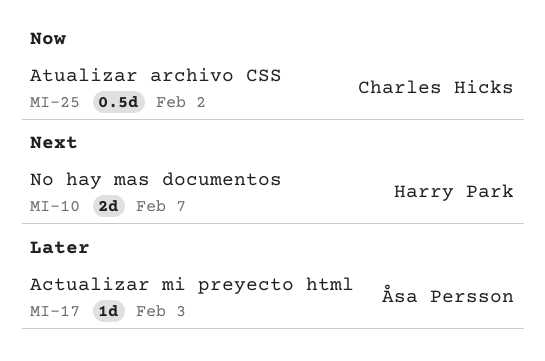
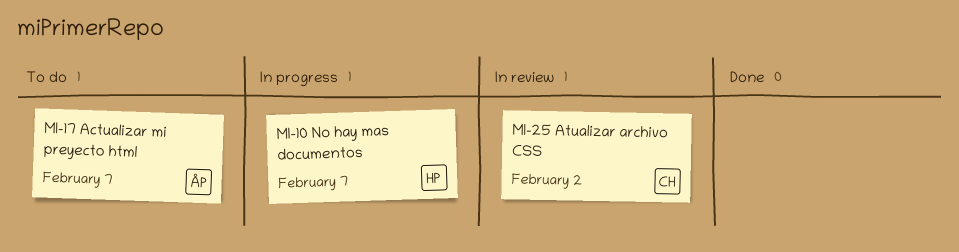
MI-17, due: Feb 3 -> Feb 7

